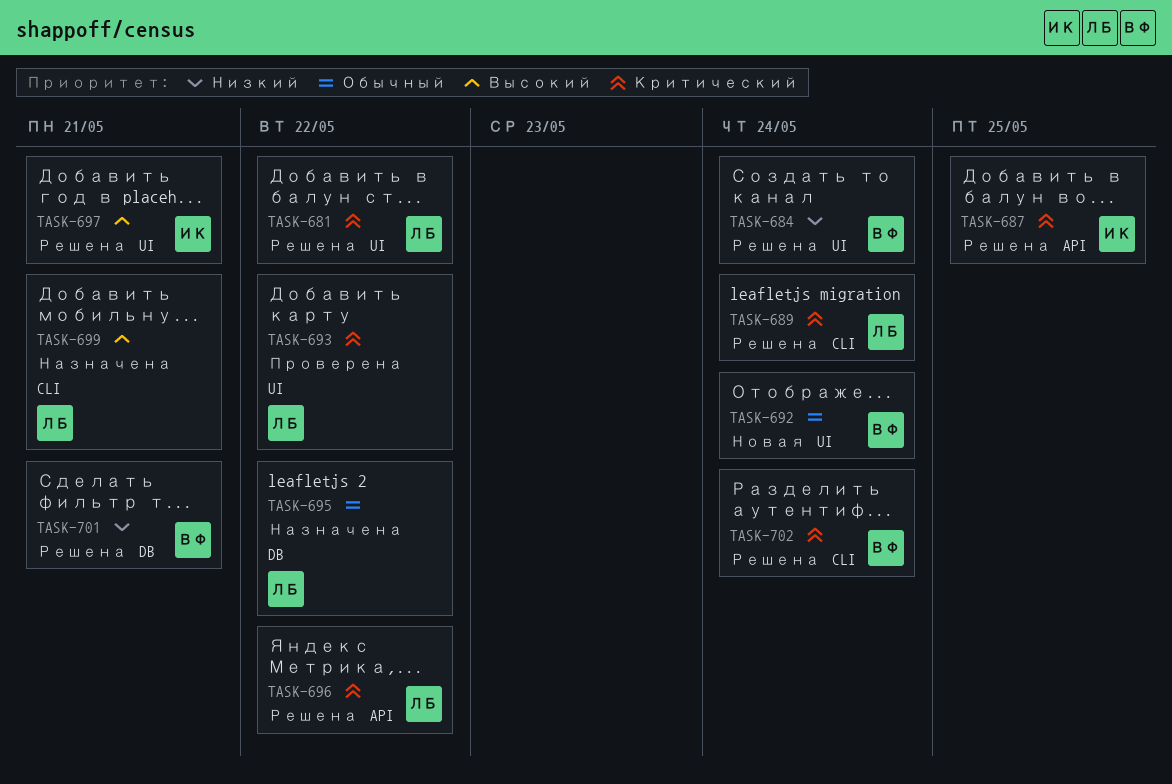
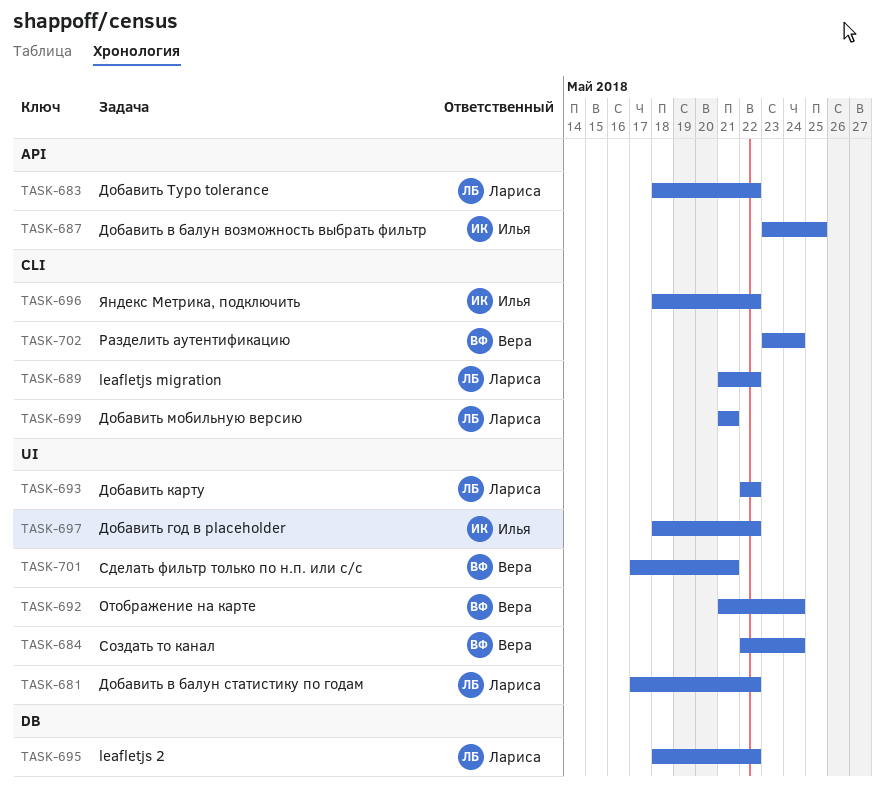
TASK-683: none -> present
TASK-689, due: May 24 -> May 22
TASK-696, owner: Лариса -> Илья
TASK-696, label: API -> CLI
TASK-697, due: May 21 -> May 22
TASK-701, label: DB -> UI

